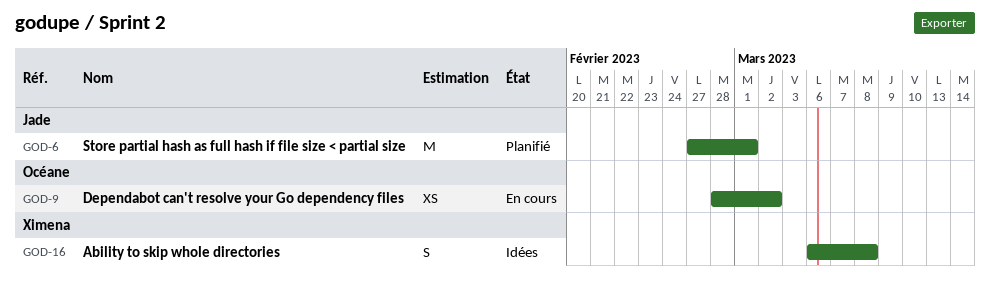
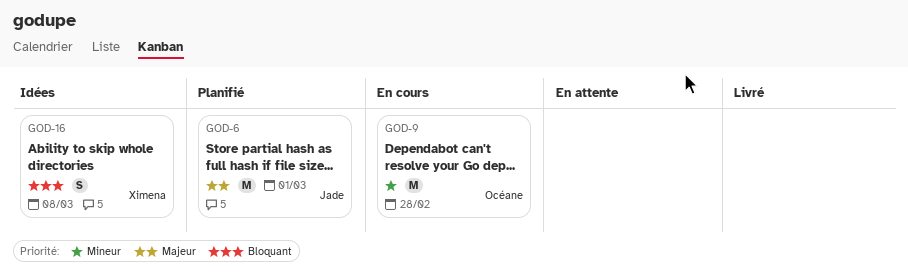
GOD-9, estimate: XS -> M
GOD-9, due: Mar 2 -> Feb 28

